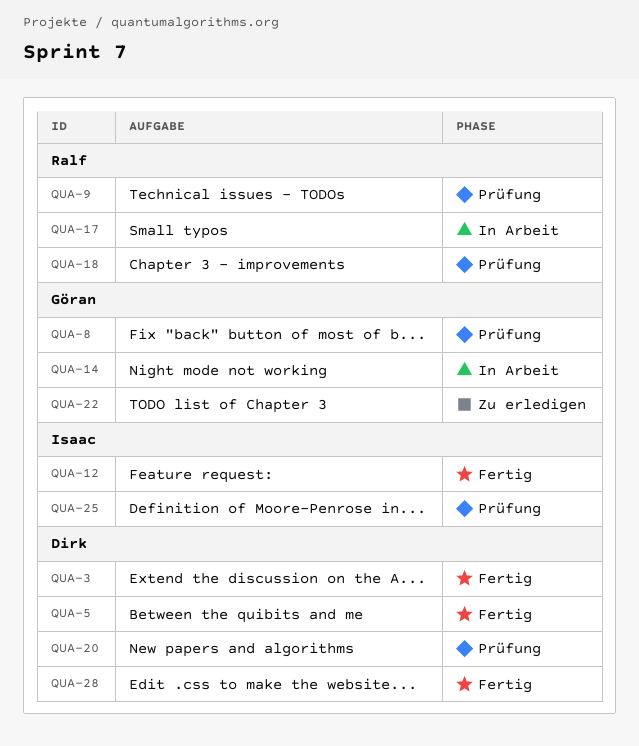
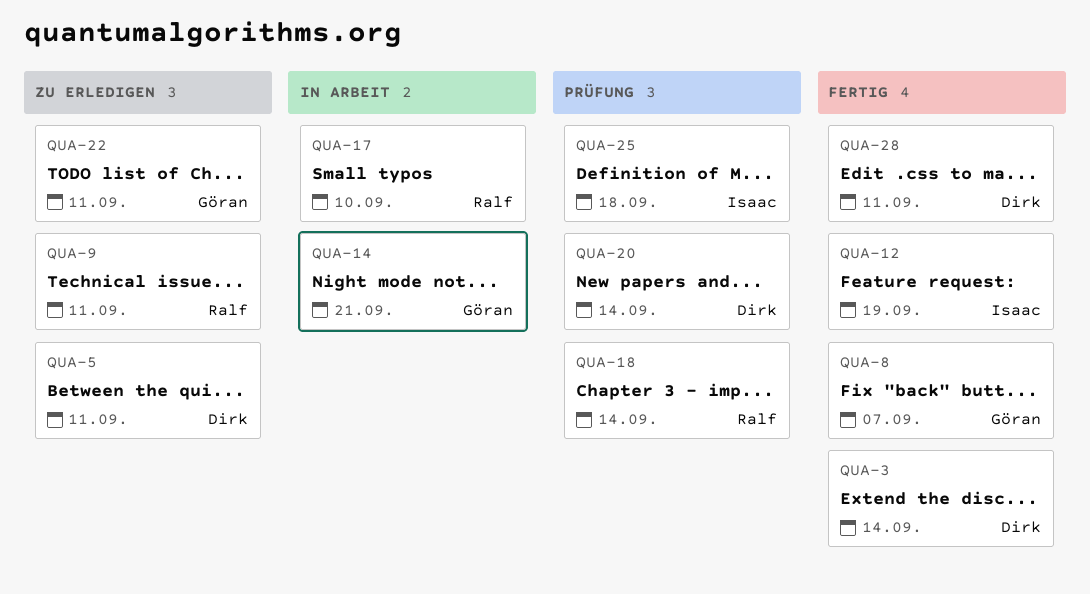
QUA-5, status: Fertig -> Zu erledigen
QUA-8, status: Prüfung -> Fertig
QUA-9, status: Prüfung -> Zu erledigen

